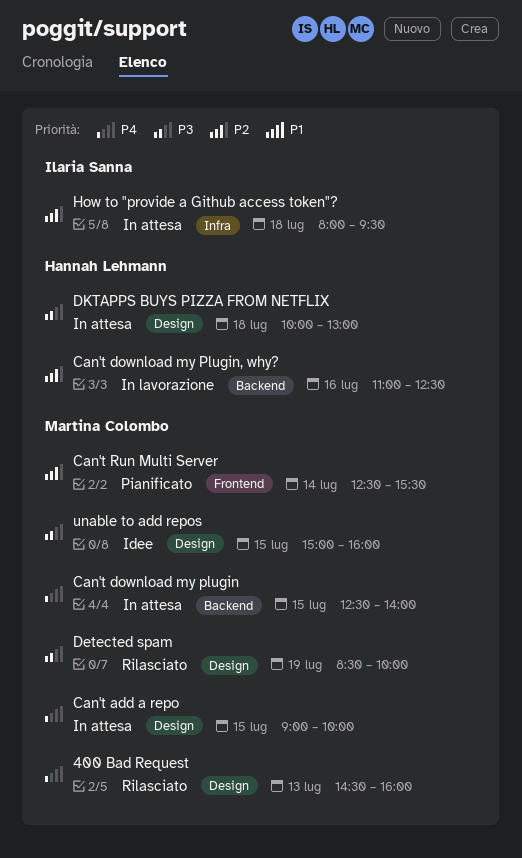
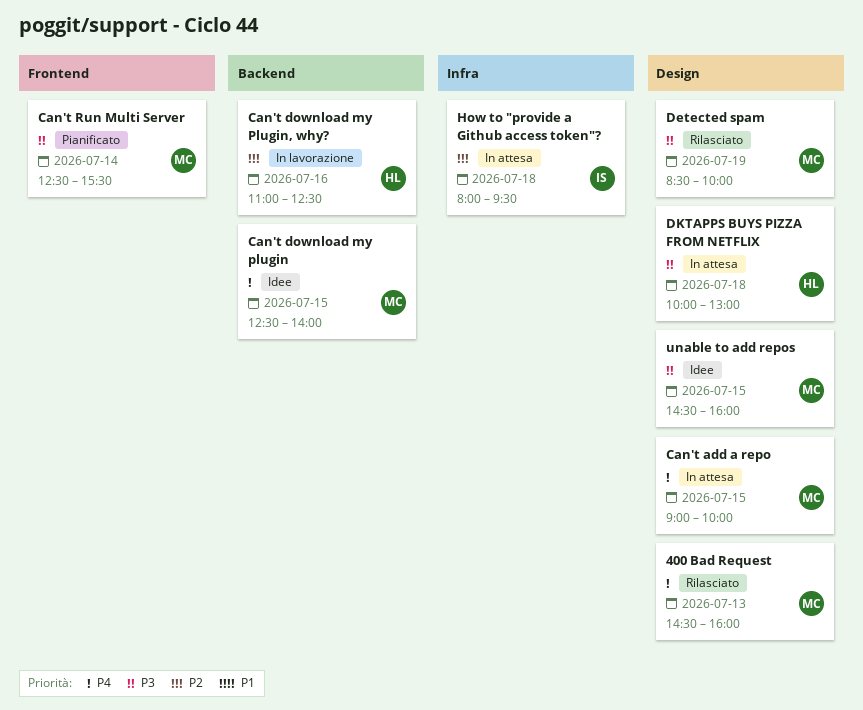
Can't download my plugin, status: In attesa -> Idee
Can't Run Multi Server, priority: P2 -> P3
unable to add repos, begins: 15:00 -> 14:30

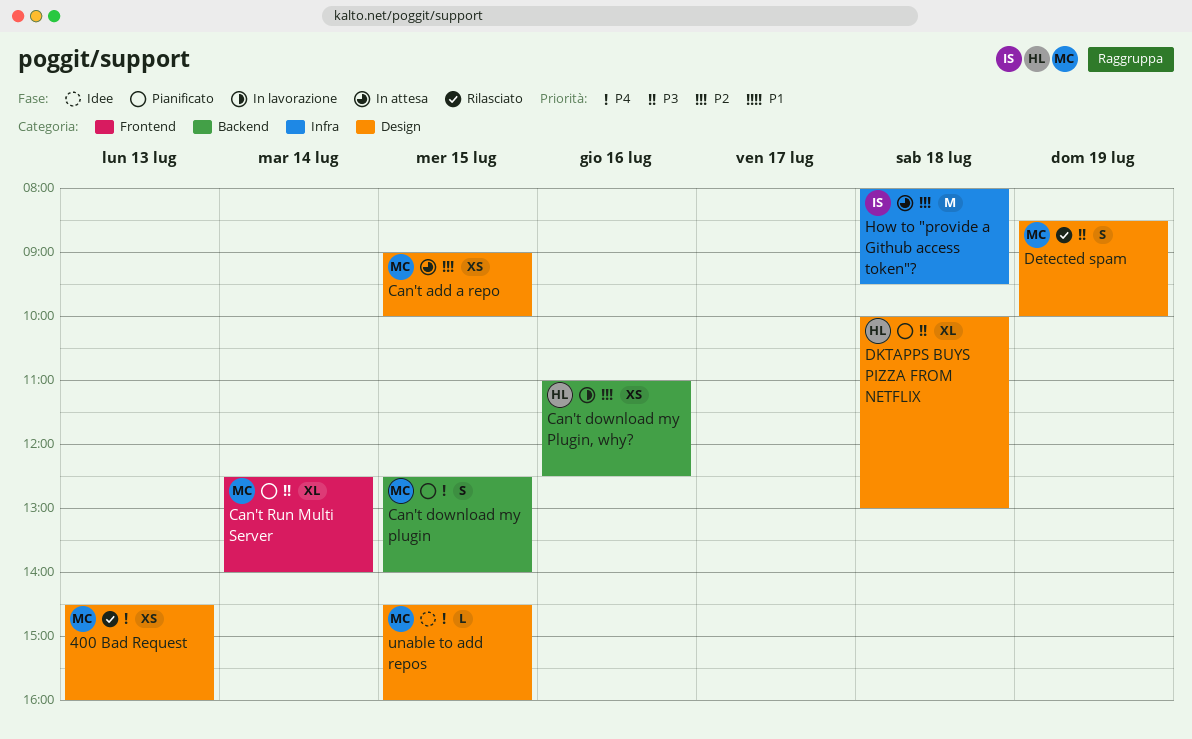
Can't add a repo, priority: P4 -> P2
Can't download my plugin, status: Idee -> Pianificato
Can't Run Multi Server, ends: 15:30 -> 14:00
DKTAPPS BUYS PIZZA FROM NETFLIX, status: In attesa -> Pianificato
unable to add repos, priority: P3 -> P4

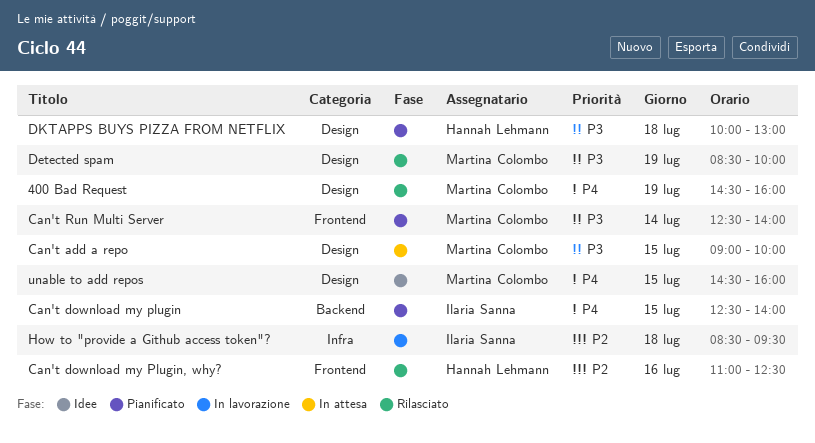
400 Bad Request, day: Jul 13 -> Jul 19
Can't add a repo, priority: P2 -> P3
Can't download my plugin, owner: Martina Colombo -> Ilaria Sanna
Can't download my Plugin, why?, status: In lavorazione -> Rilasciato
Can't download my Plugin, why?, label: Backend -> Frontend
How to "provide a Github access token"?, status: In attesa -> In lavorazione
How to "provide a Github access token"?, begins: 08:00 -> 08:30

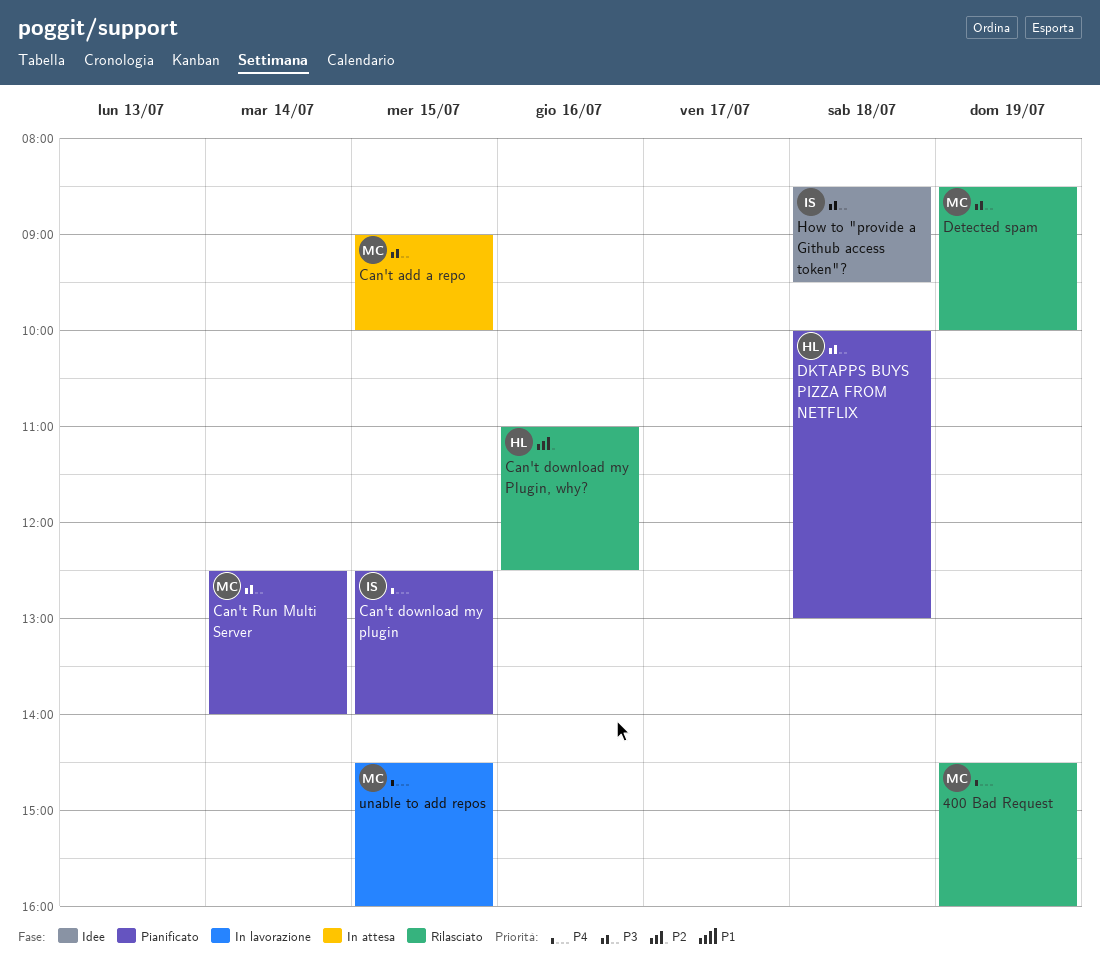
How to "provide a Github access token"?, status: In lavorazione -> Idee
How to "provide a Github access token"?, priority: P2 -> P3
unable to add repos, status: Idee -> In lavorazione

